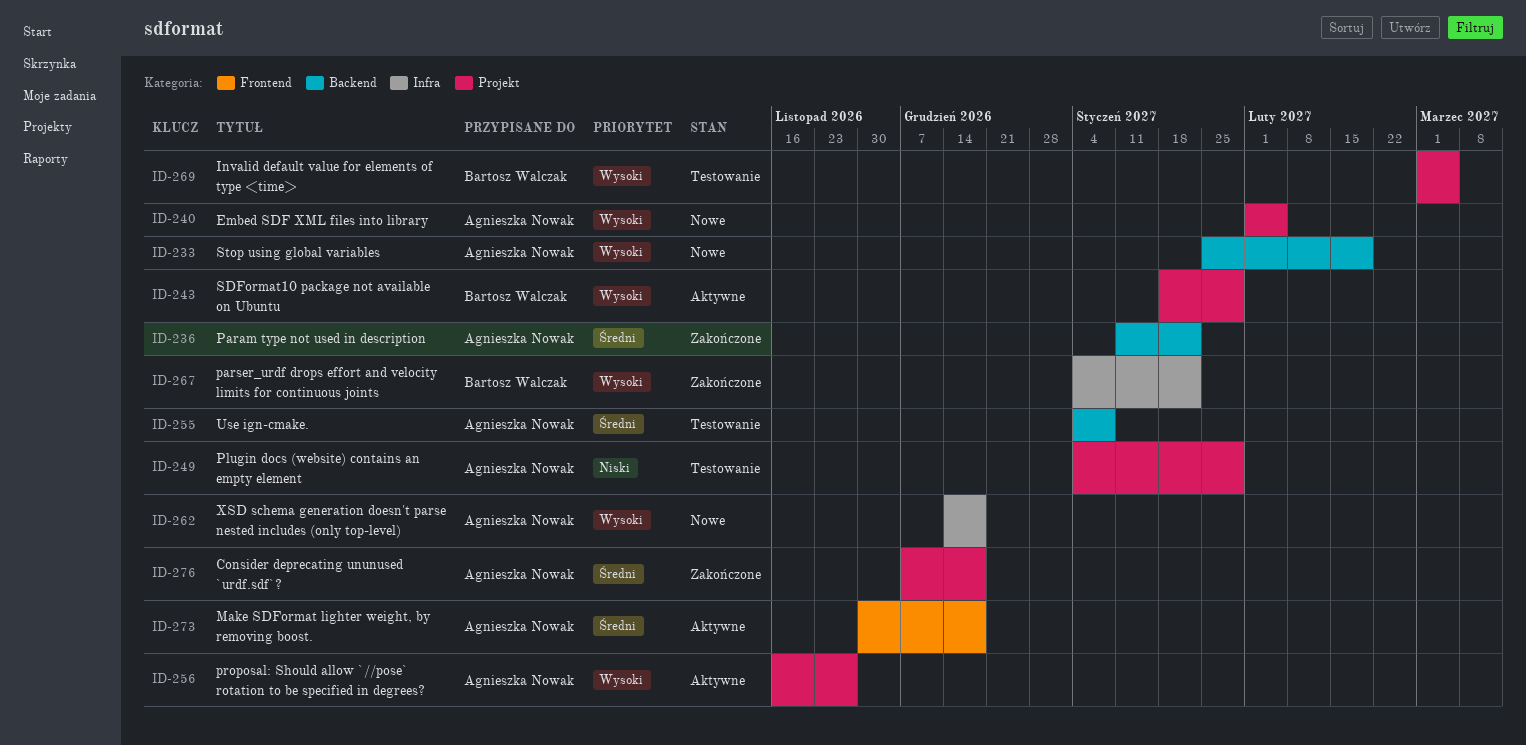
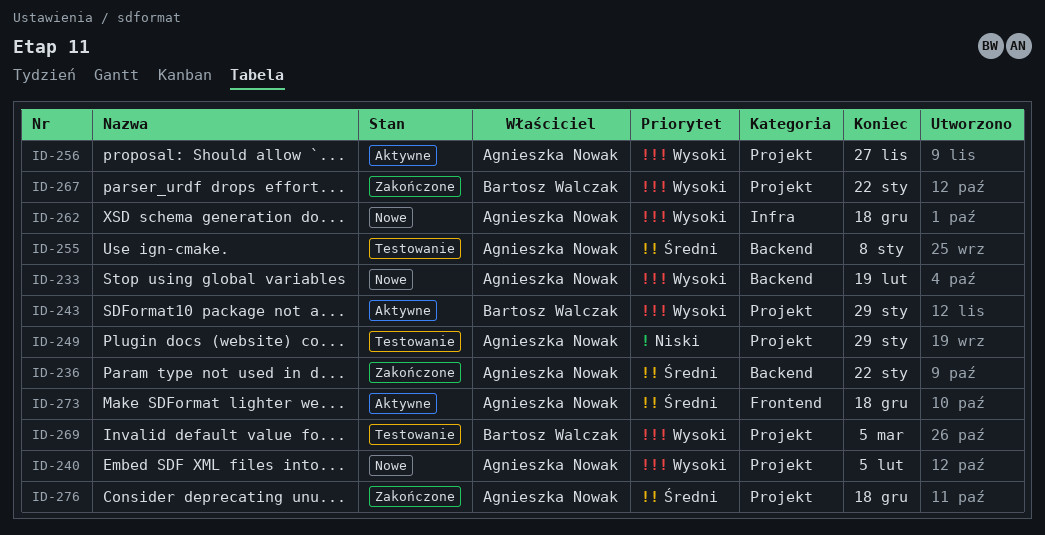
ID-267, label: Infra -> Projekt

